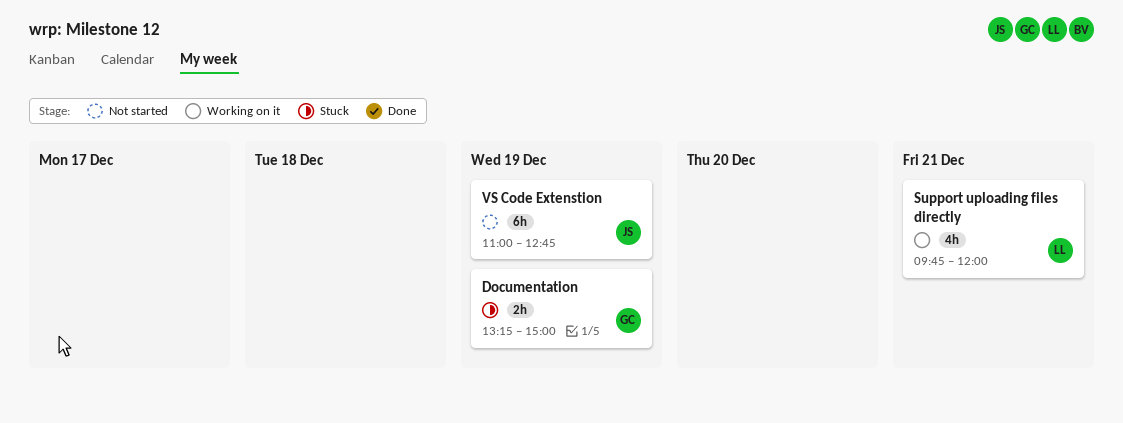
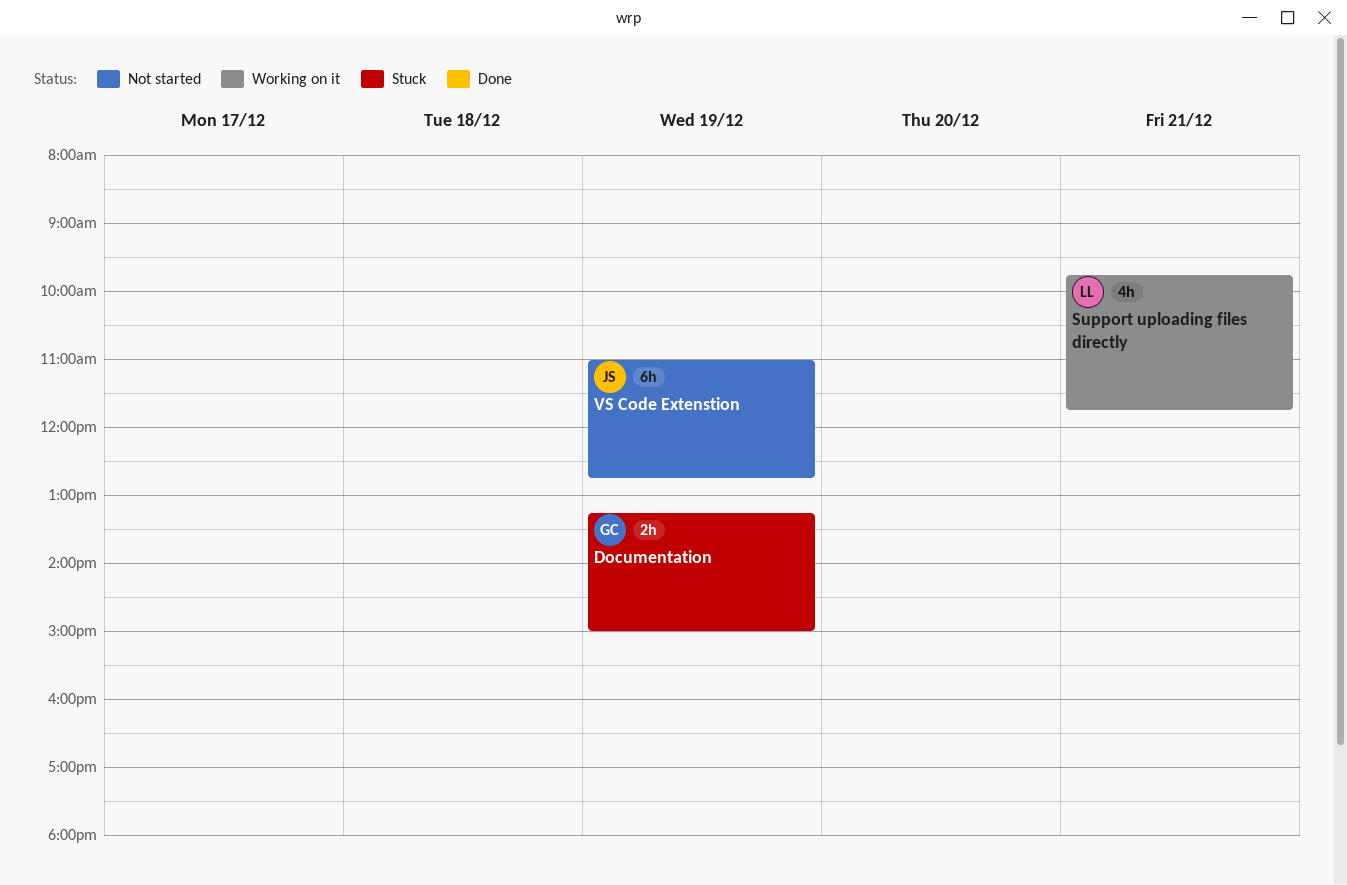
Support uploading files directly, ends: 12:00 -> 11:45

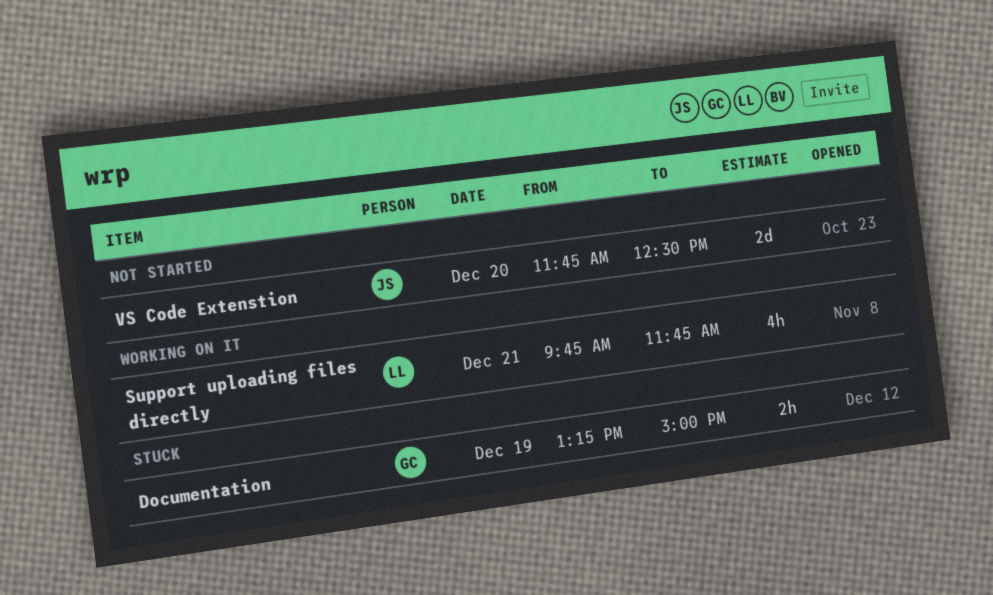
VS Code Extenstion, estimate: 6h -> 2d
VS Code Extenstion, day: Dec 19 -> Dec 20
VS Code Extenstion, begins: 11:00 -> 11:45
VS Code Extenstion, ends: 12:45 -> 12:30

